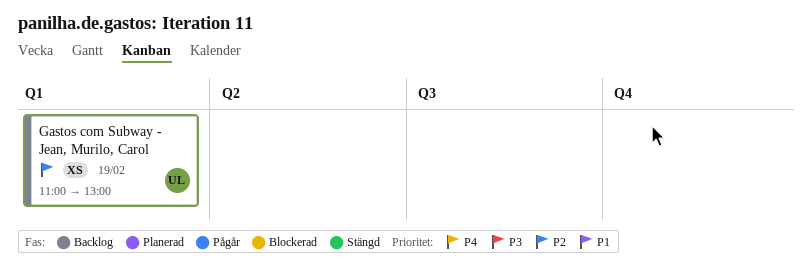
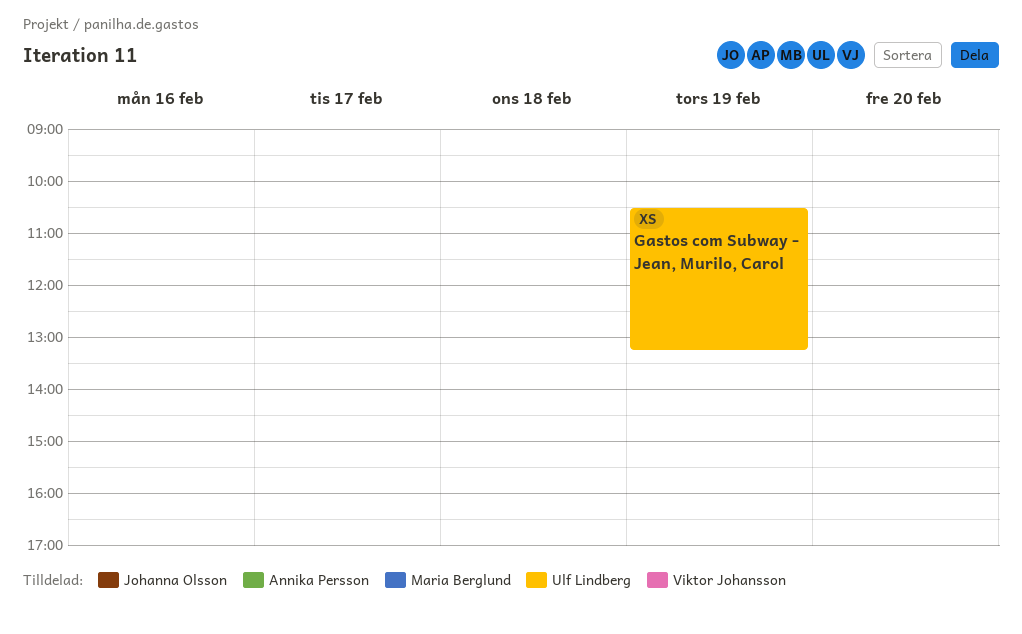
Gastos com Subway - Jean, Murilo, Carol, begins: 11:00 -> 10:30
Gastos com Subway - Jean, Murilo, Carol, ends: 13:00 -> 13:15

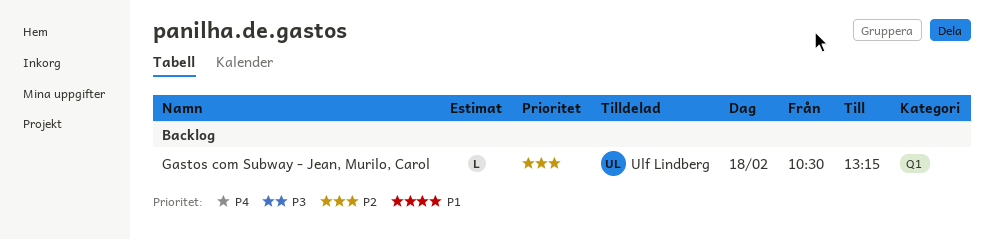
Gastos com Subway - Jean, Murilo, Carol, estimate: XS -> L
Gastos com Subway - Jean, Murilo, Carol, day: Feb 19 -> Feb 18

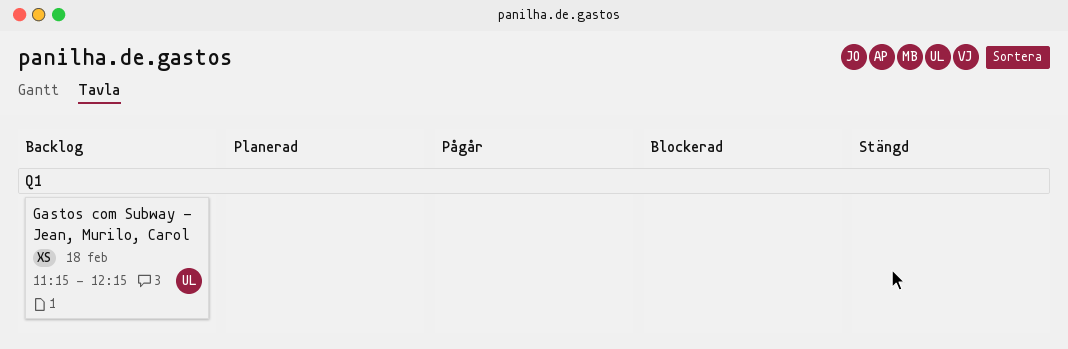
Gastos com Subway - Jean, Murilo, Carol, estimate: L -> XS
Gastos com Subway - Jean, Murilo, Carol, begins: 10:30 -> 11:15
Gastos com Subway - Jean, Murilo, Carol, ends: 13:15 -> 12:15

